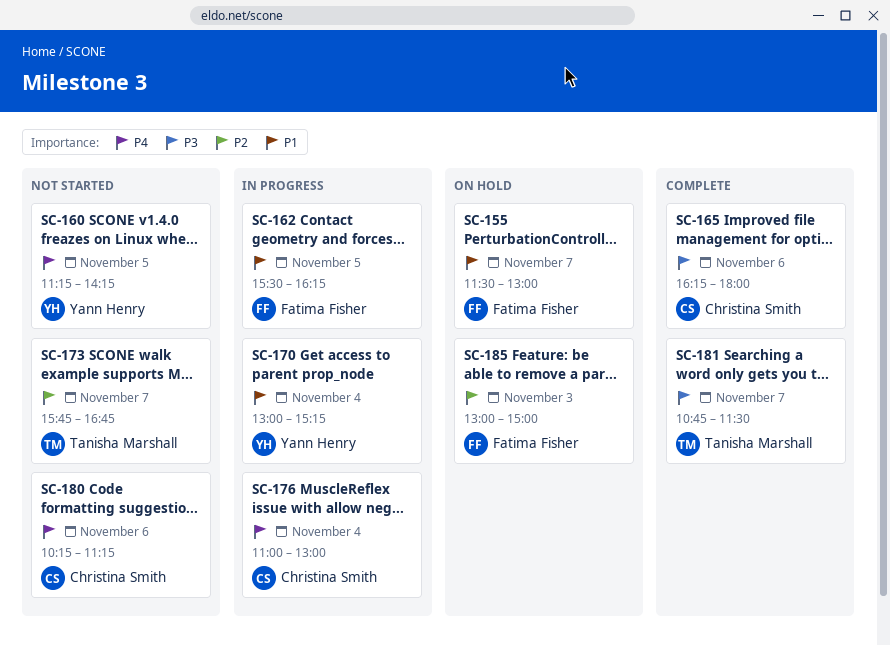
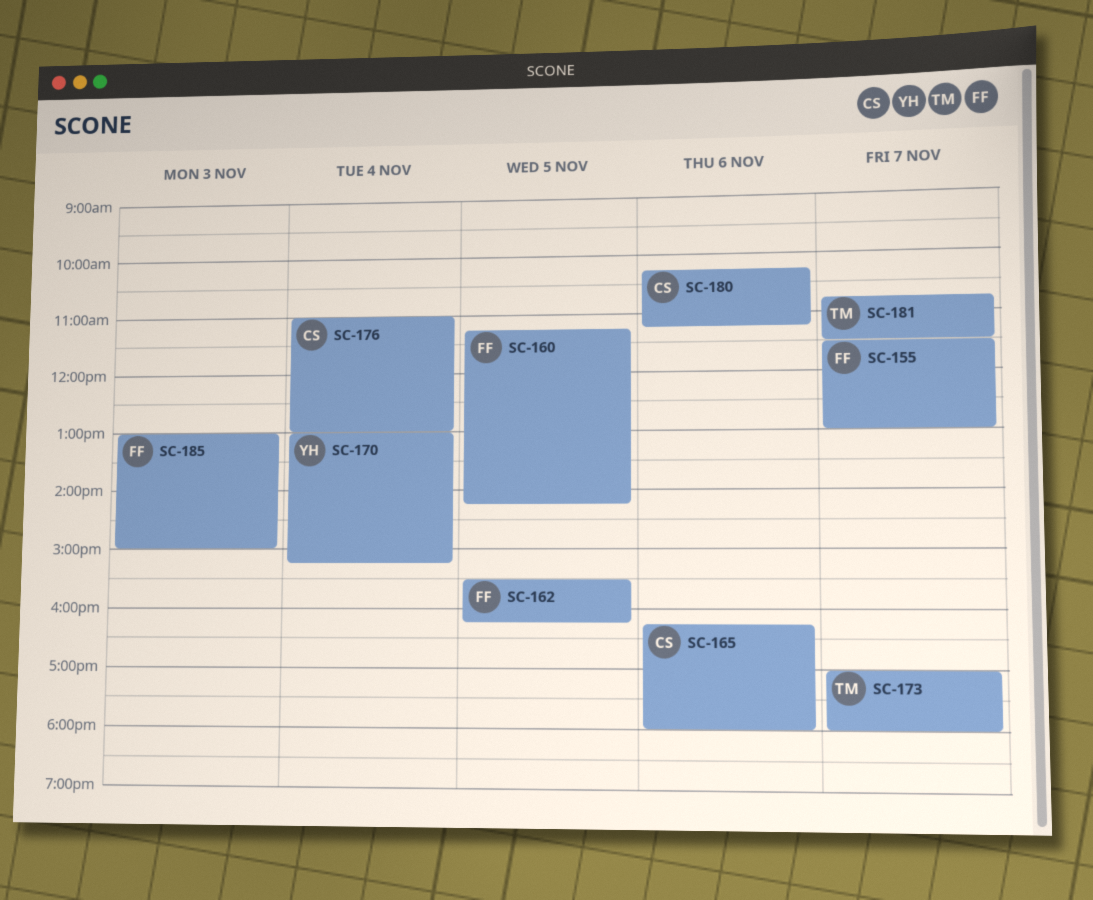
SC-160, owner: Yann Henry -> Fatima Fisher
SC-173, begins: 15:45 -> 17:00
SC-173, ends: 16:45 -> 18:00

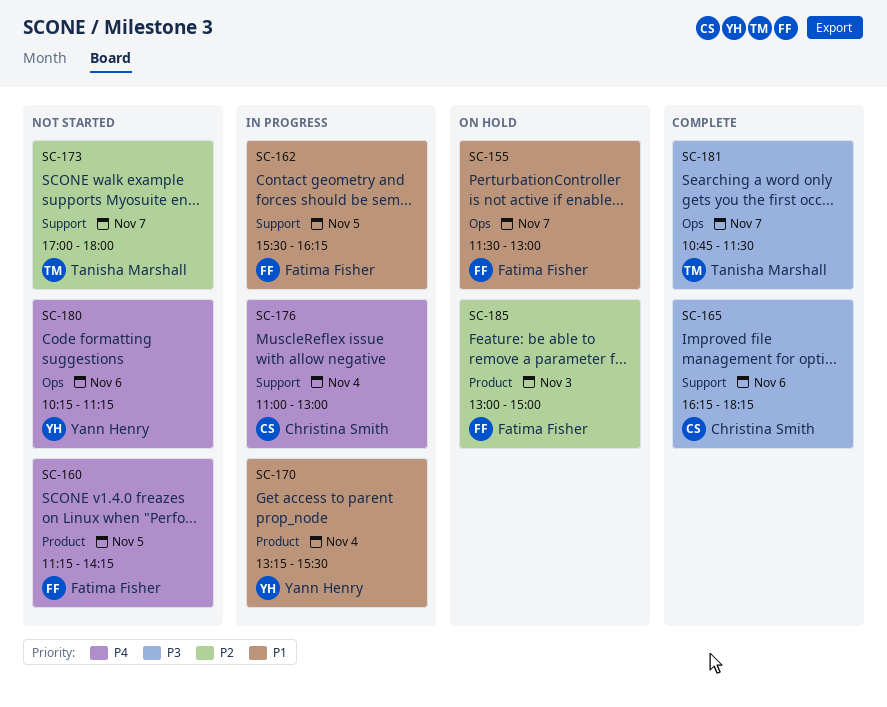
SC-165, ends: 18:00 -> 18:15
SC-170, begins: 13:00 -> 13:15
SC-170, ends: 15:15 -> 15:30
SC-180, owner: Christina Smith -> Yann Henry

